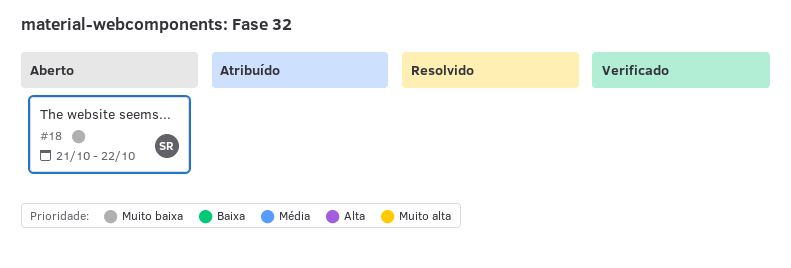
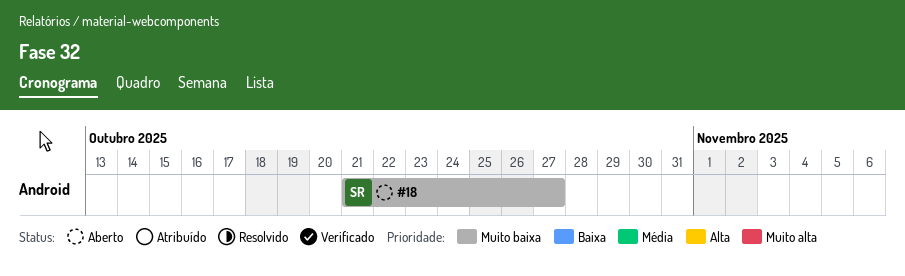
#18, due: Oct 22 -> Oct 27

